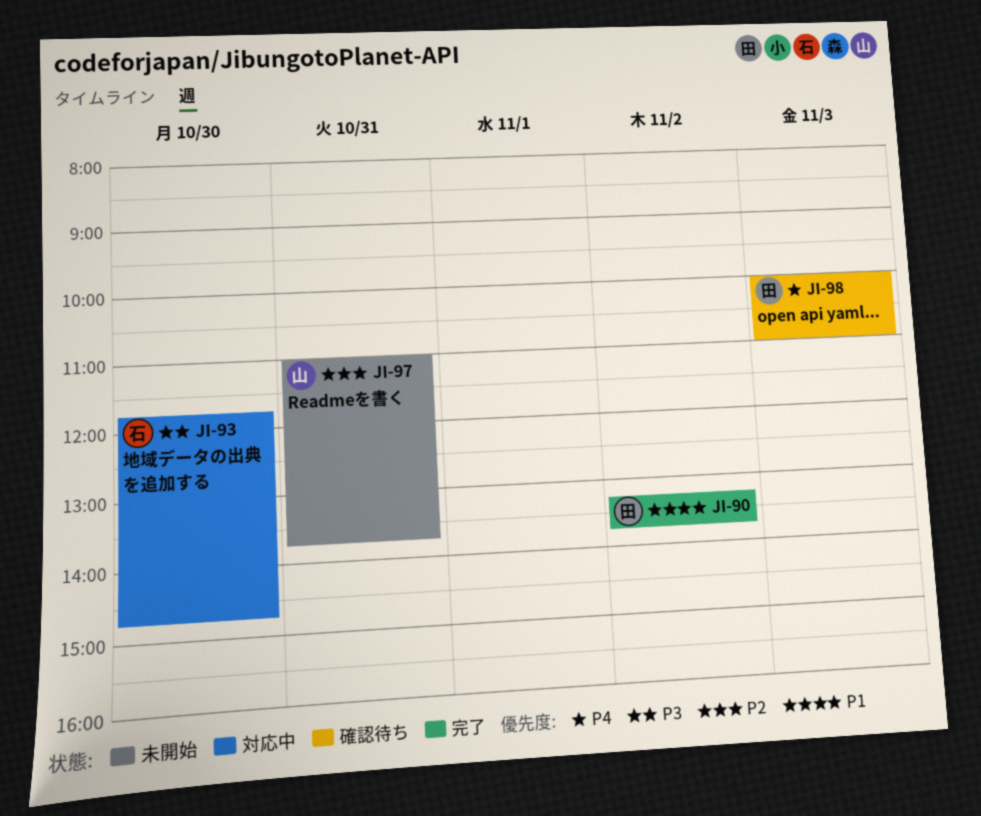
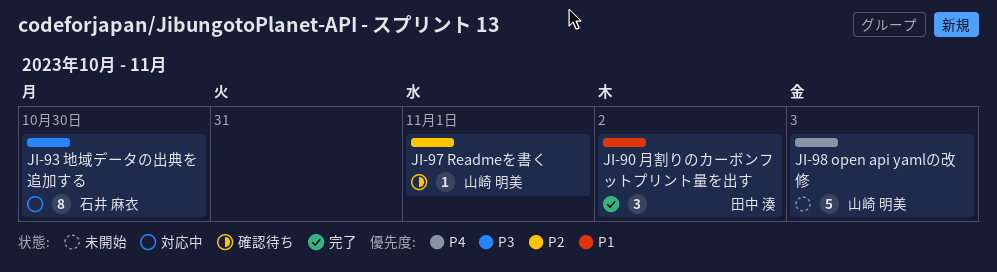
JI-97, status: 未開始 -> 確認待ち
JI-97, day: Oct 31 -> Nov 1
JI-98, status: 確認待ち -> 未開始
JI-98, owner: 田中 湊 -> 山崎 明美

